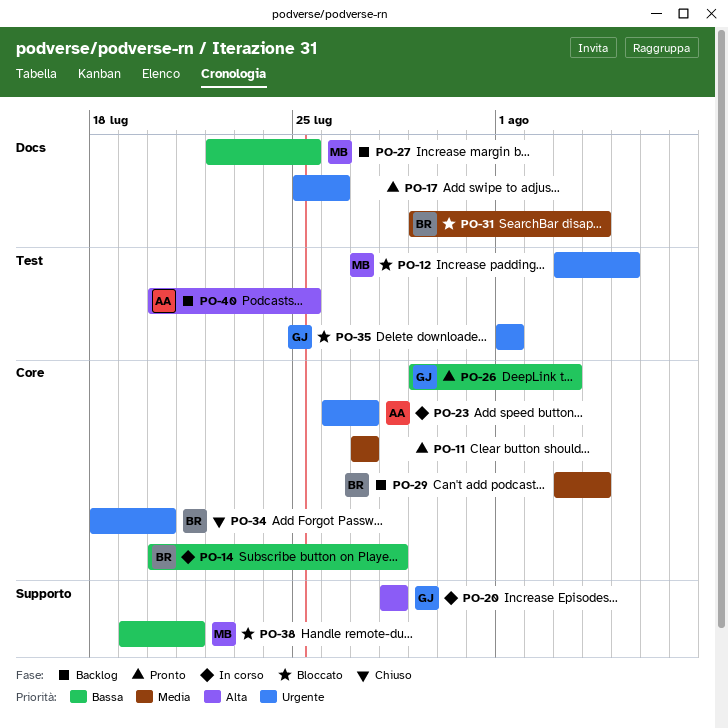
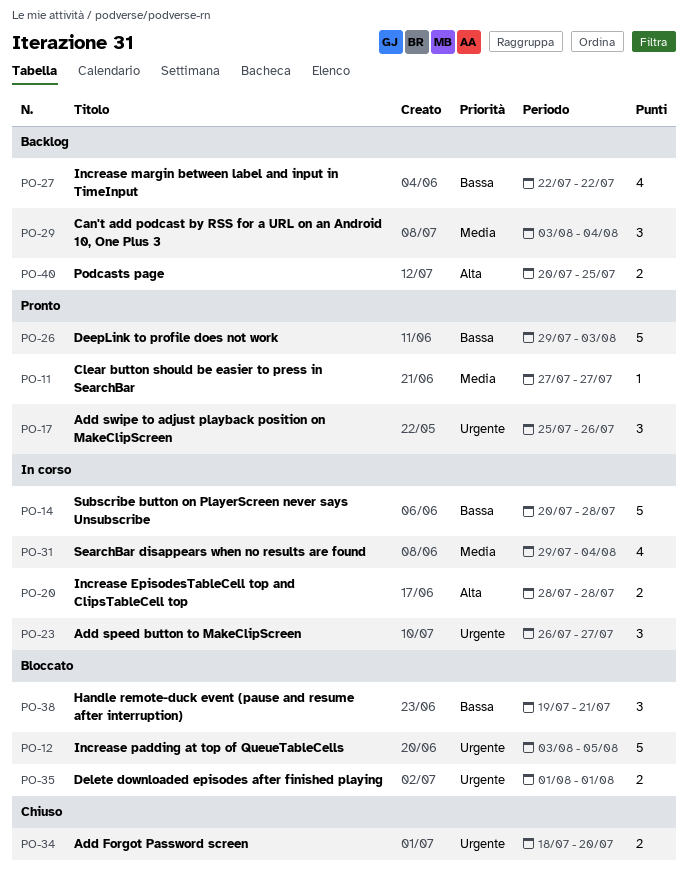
PO-27, due: Jul 25 -> Jul 22
PO-31, status: Bloccato -> In corso

